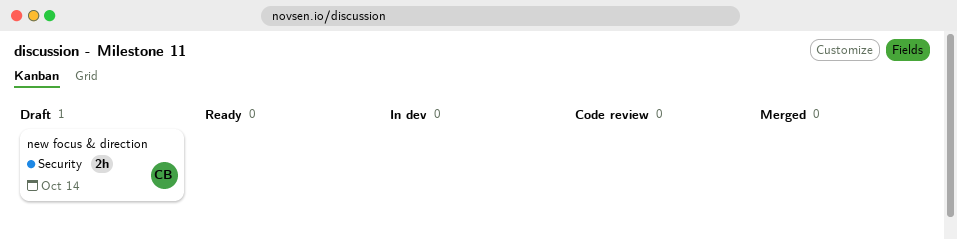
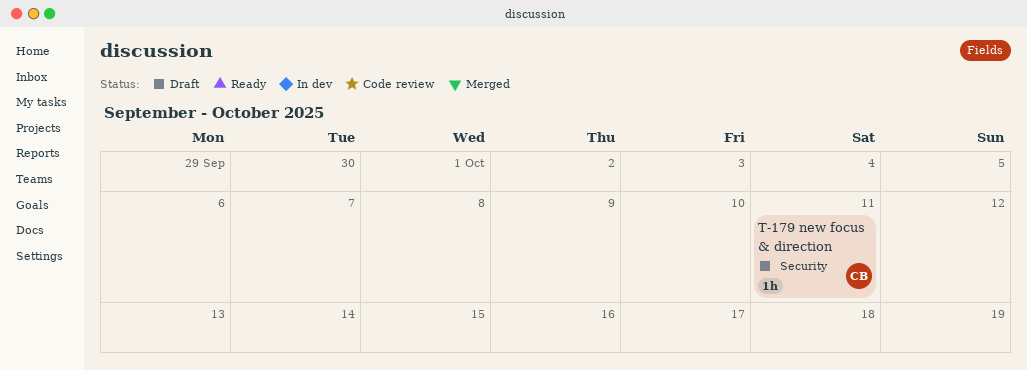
new focus & direction, estimate: 2h -> 1h
new focus & direction, due: Oct 14 -> Oct 11

